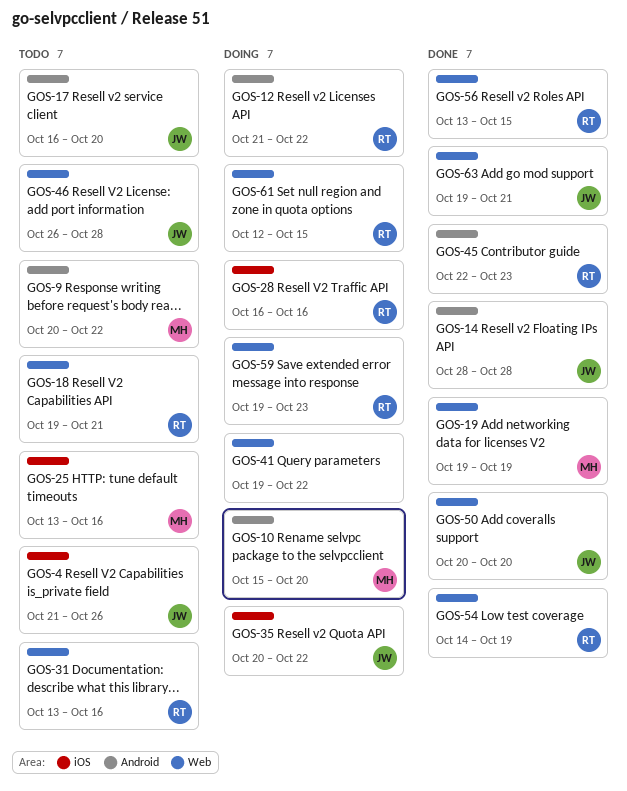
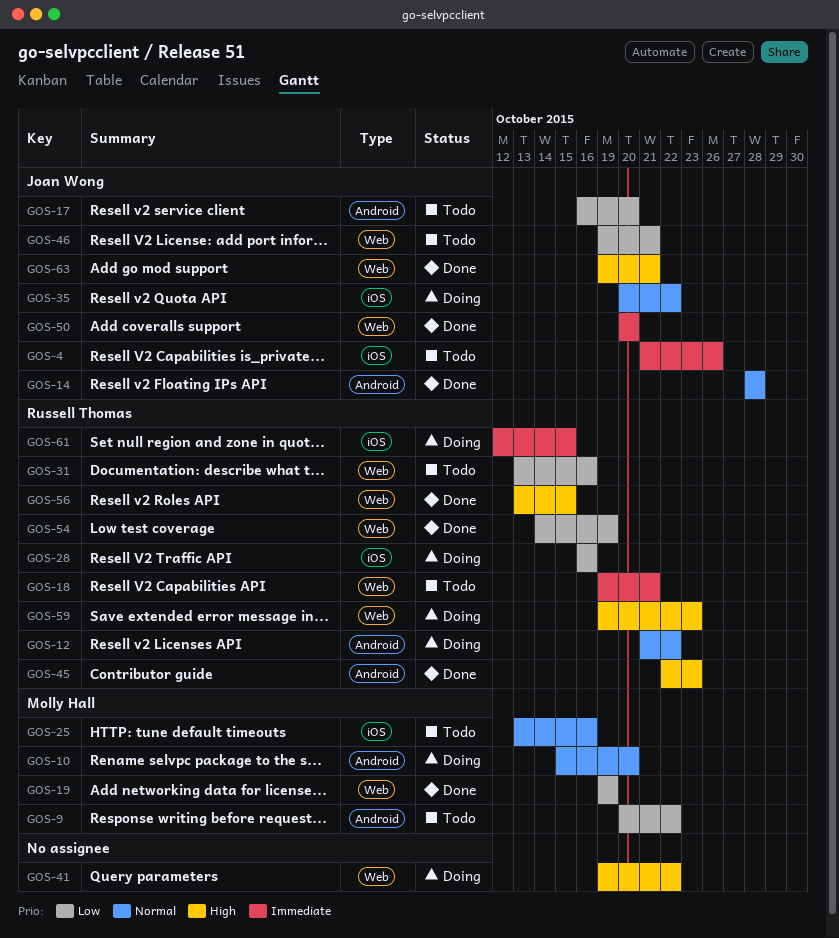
GOS-46, start: Oct 26 -> Oct 19
GOS-46, due: Oct 28 -> Oct 21
GOS-61, label: Web -> iOS

